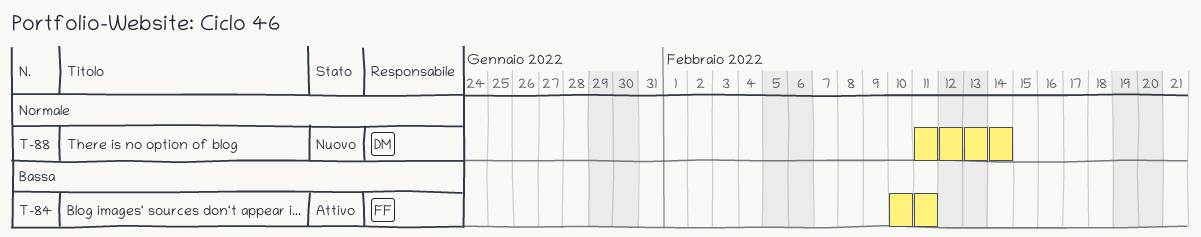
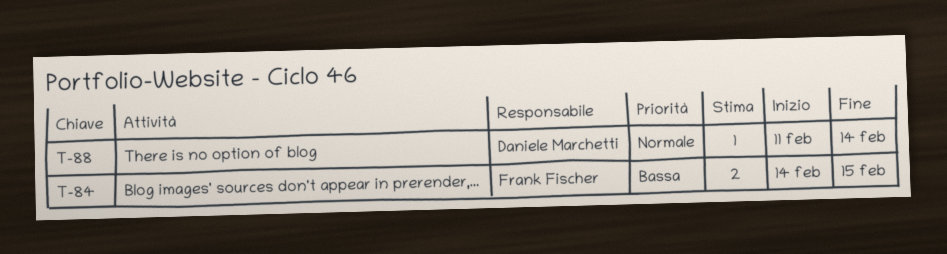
T-84, start: Feb 10 -> Feb 14
T-84, due: Feb 11 -> Feb 15

